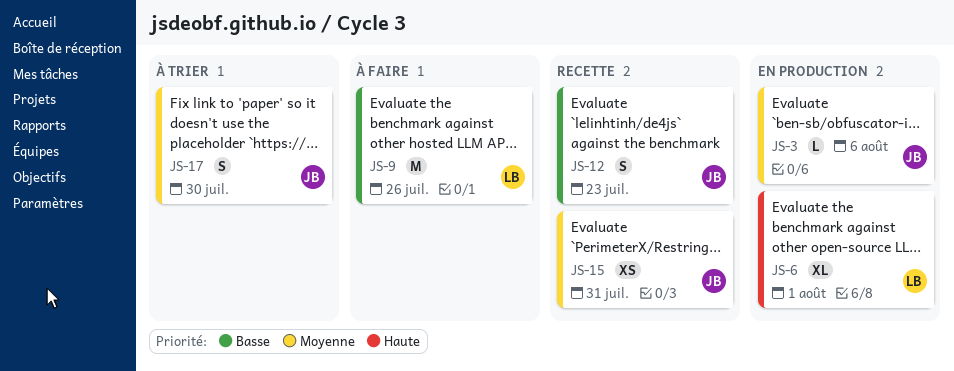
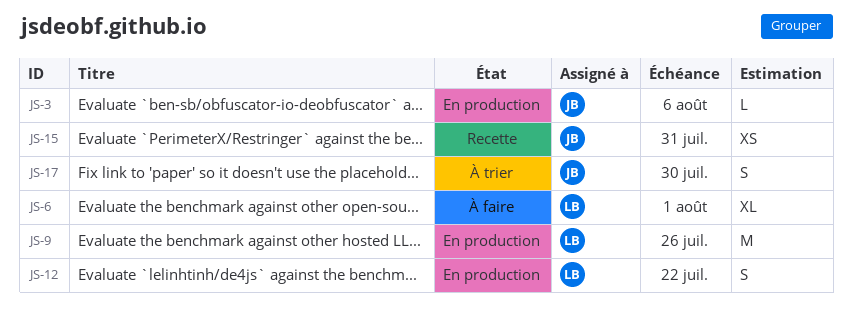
JS-6, status: En production -> À faire
JS-9, status: À faire -> En production
JS-12, status: Recette -> En production
JS-12, owner: JB -> LB
JS-12, due: Jul 23 -> Jul 22

